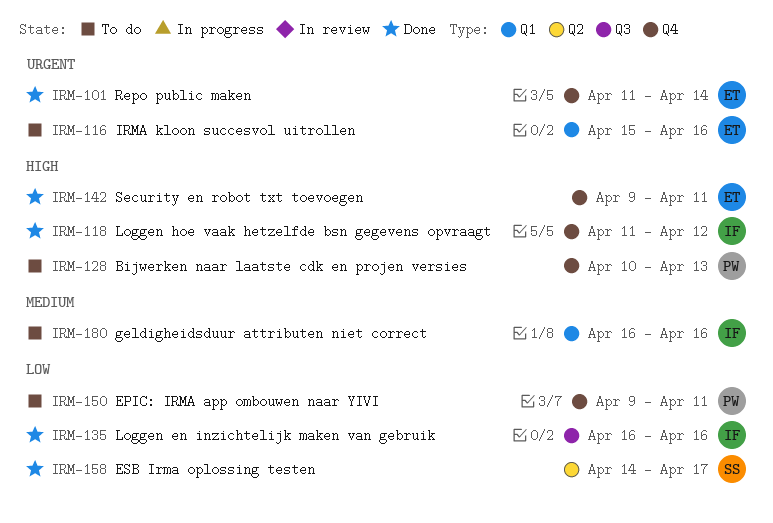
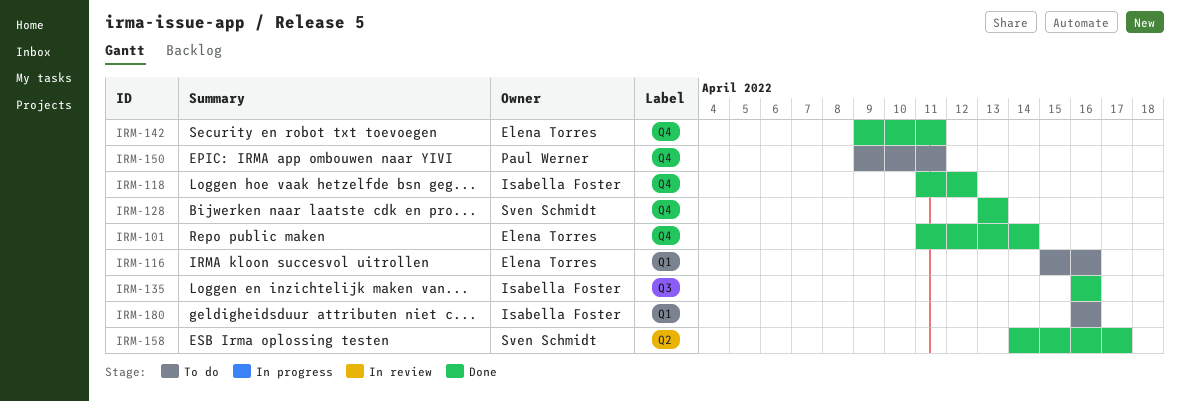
IRM-128, status: To do -> Done
IRM-128, owner: Paul Werner -> Sven Schmidt
IRM-128, start: Apr 10 -> Apr 13

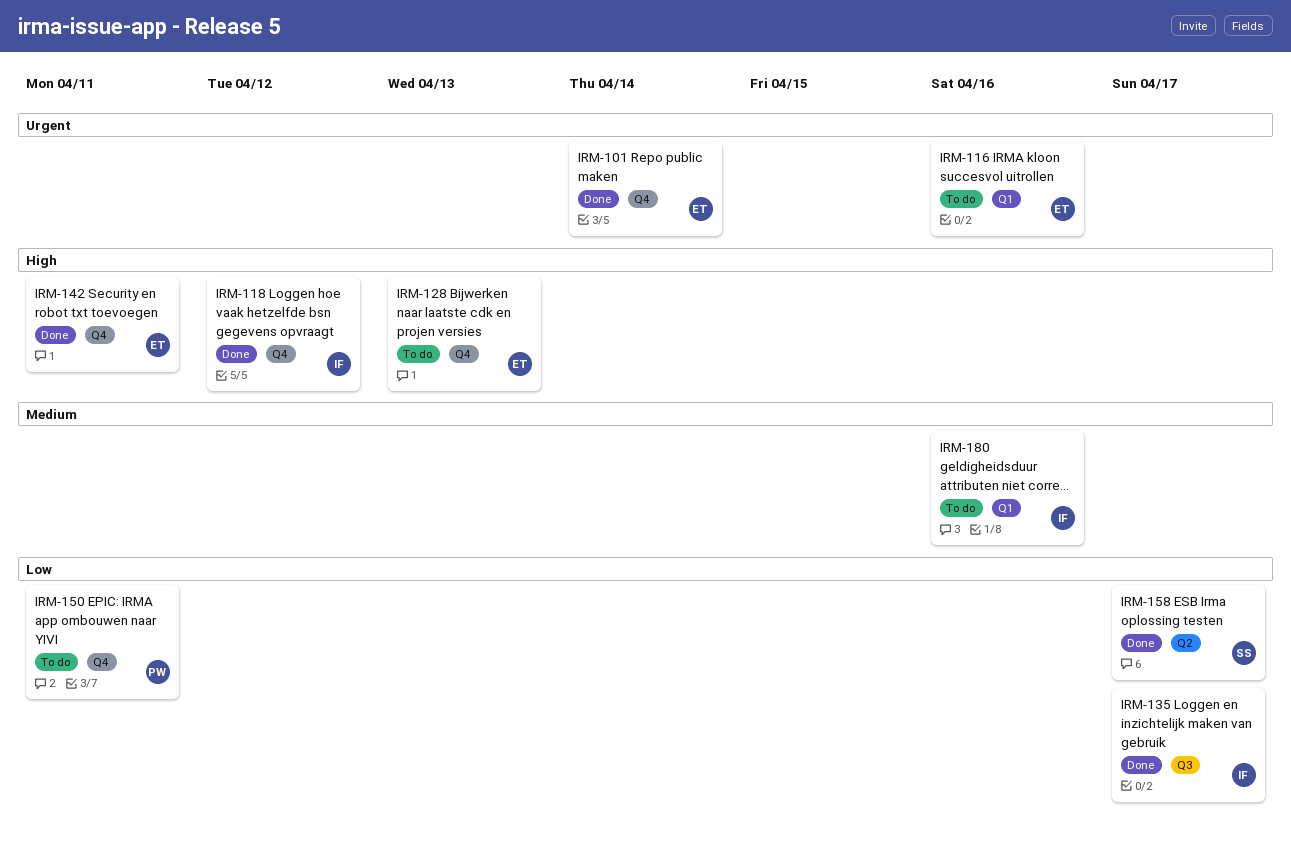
IRM-128, status: Done -> To do
IRM-128, owner: Sven Schmidt -> Elena Torres
IRM-135, due: Apr 16 -> Apr 17

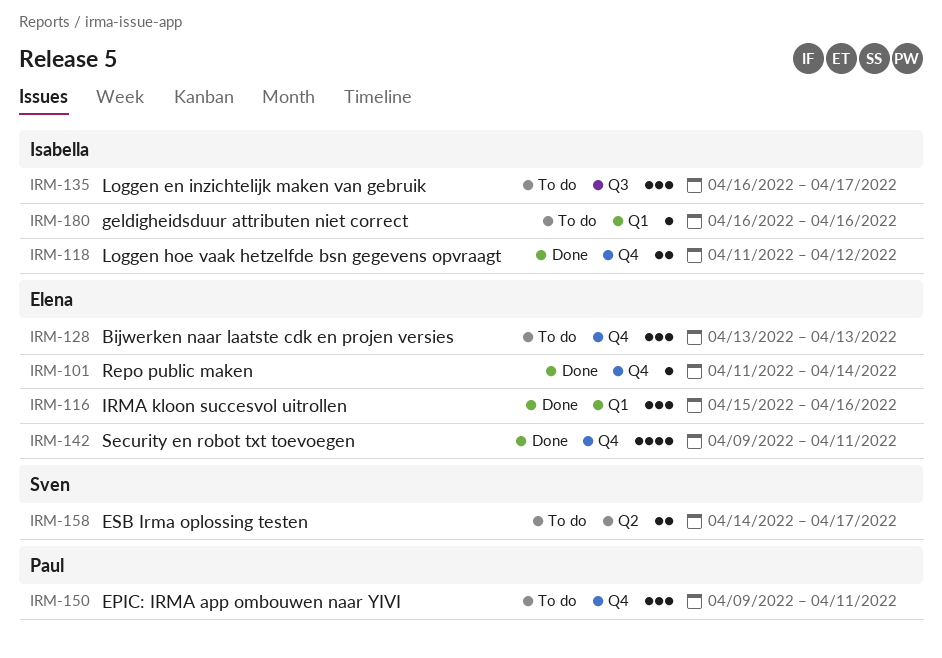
IRM-116, status: To do -> Done
IRM-135, status: Done -> To do
IRM-158, status: Done -> To do

